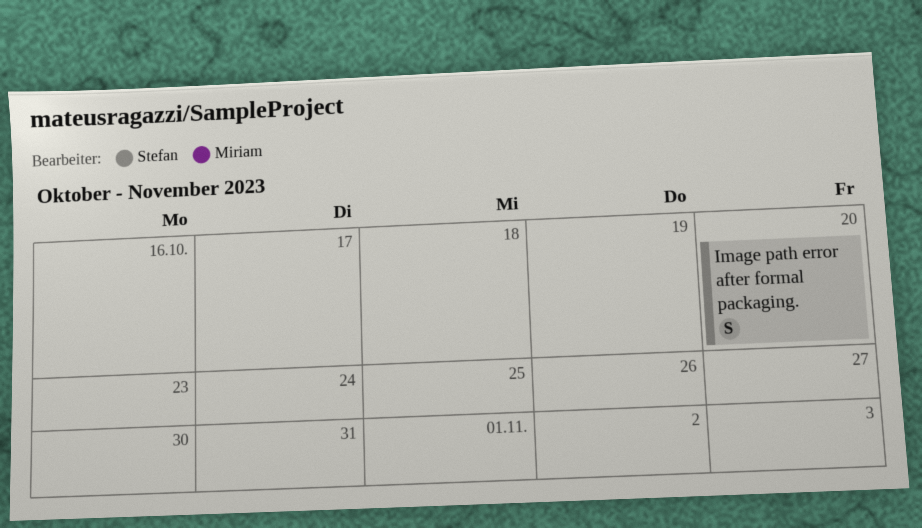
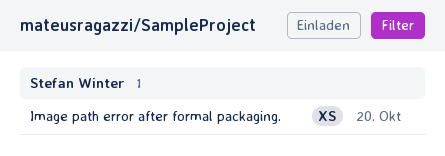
Image path error after formal packaging., estimate: S -> XS

